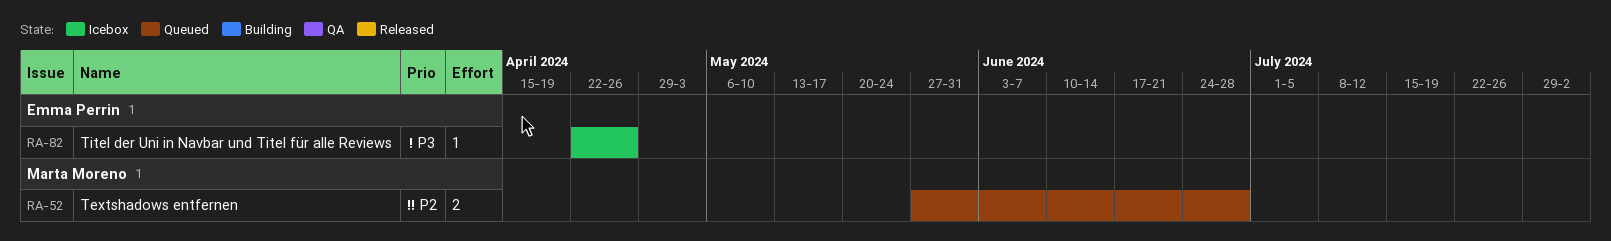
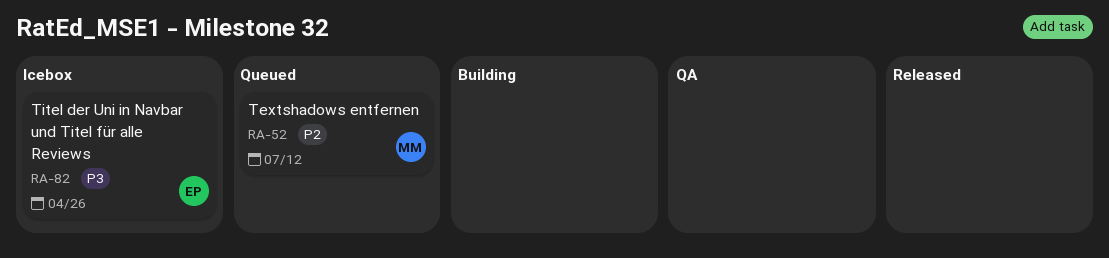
RA-52, due: Jun 28 -> Jul 12

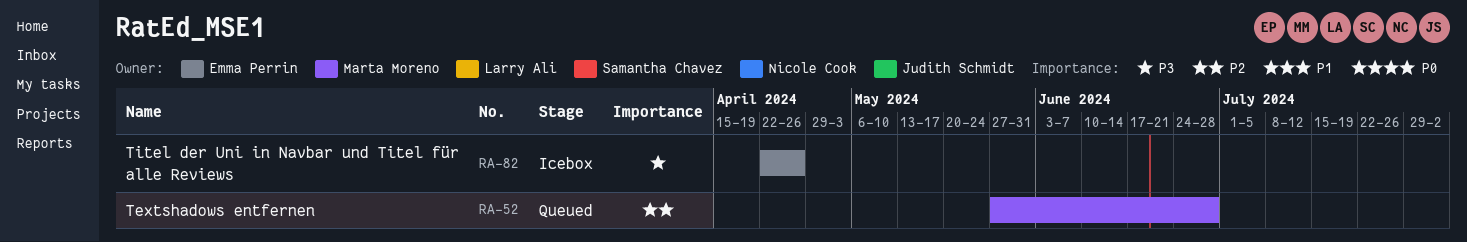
RA-52, due: Jul 12 -> Jun 28

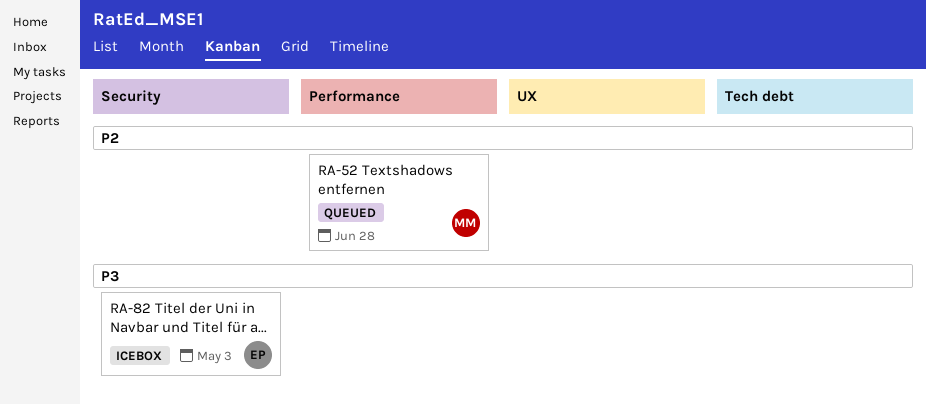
RA-82, due: Apr 26 -> May 3

